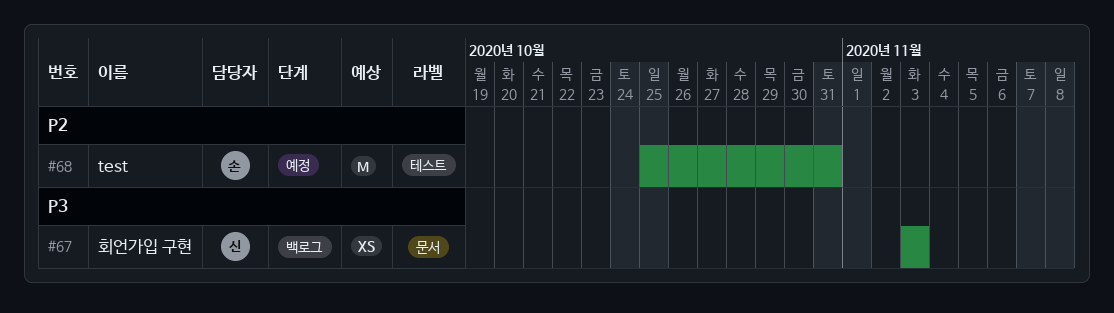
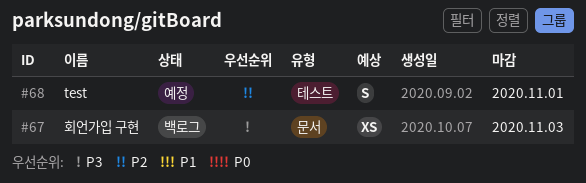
#68, estimate: M -> S
#68, due: Oct 31 -> Nov 1

